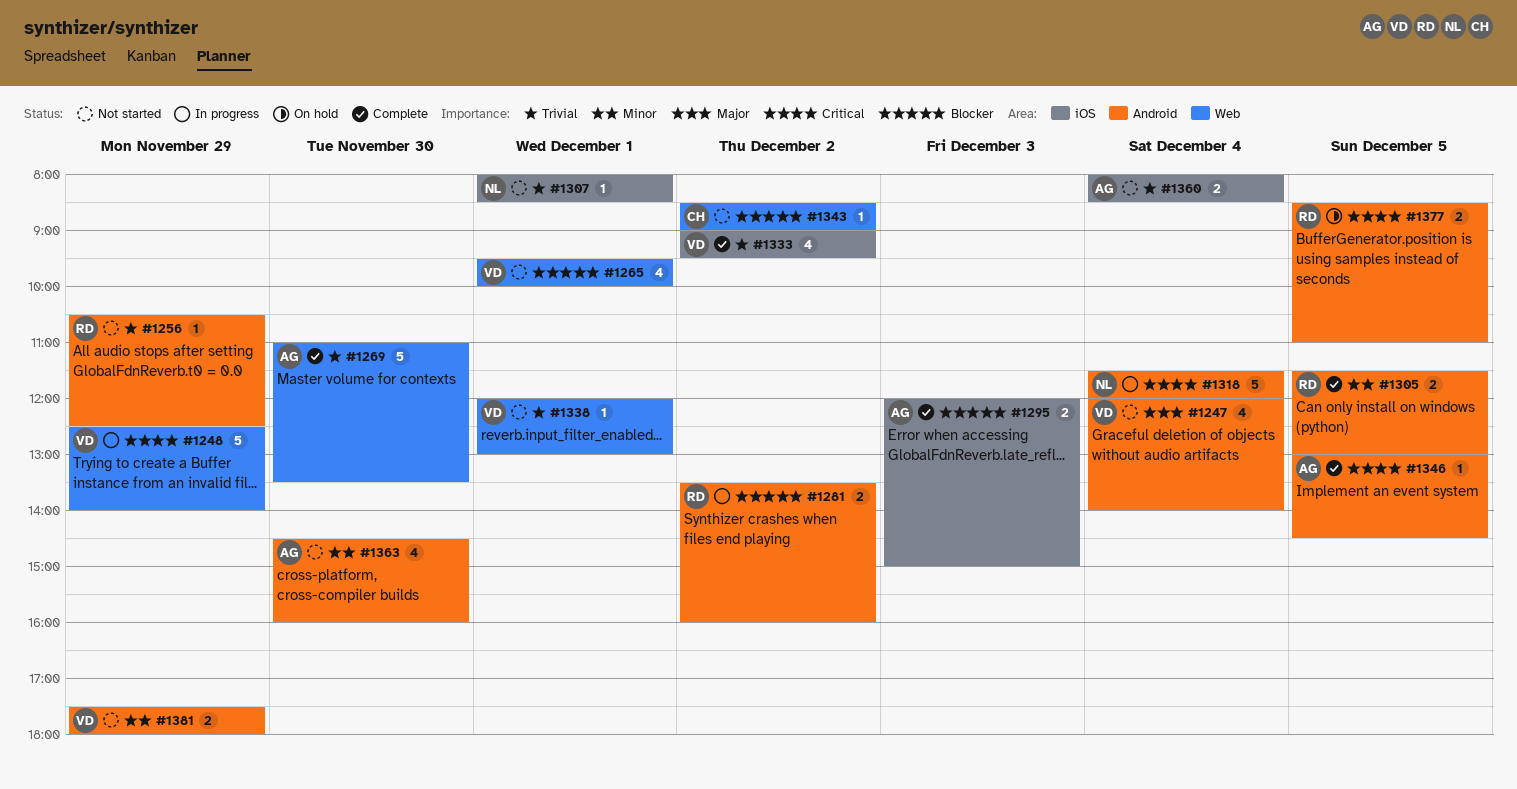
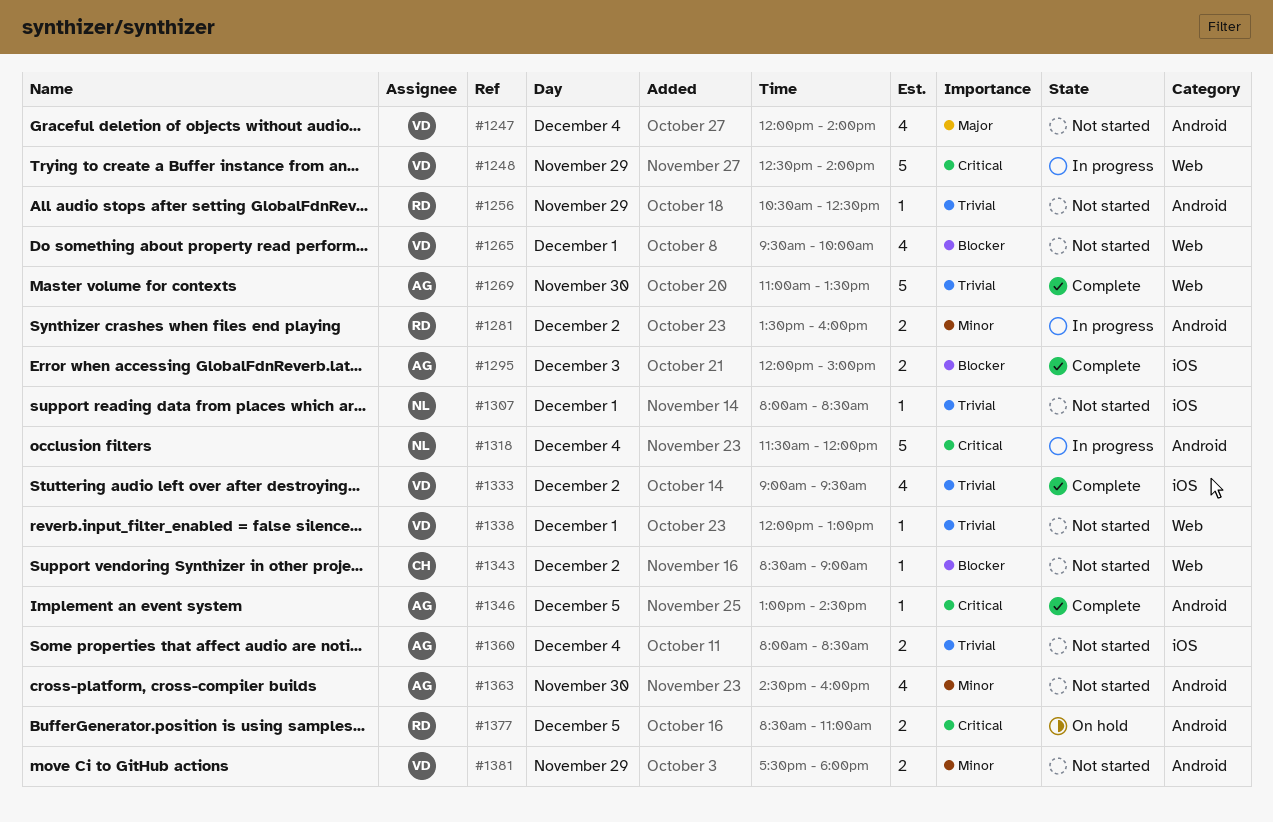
#1281, priority: Blocker -> Minor
#1305: present -> none

